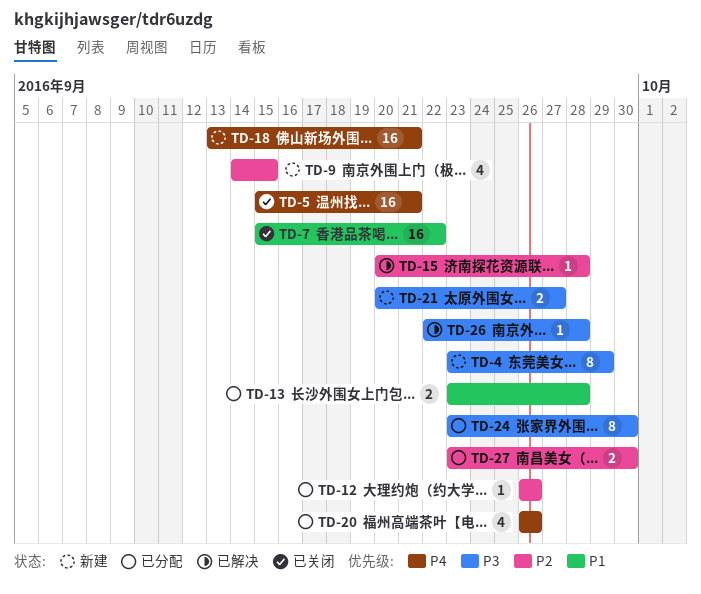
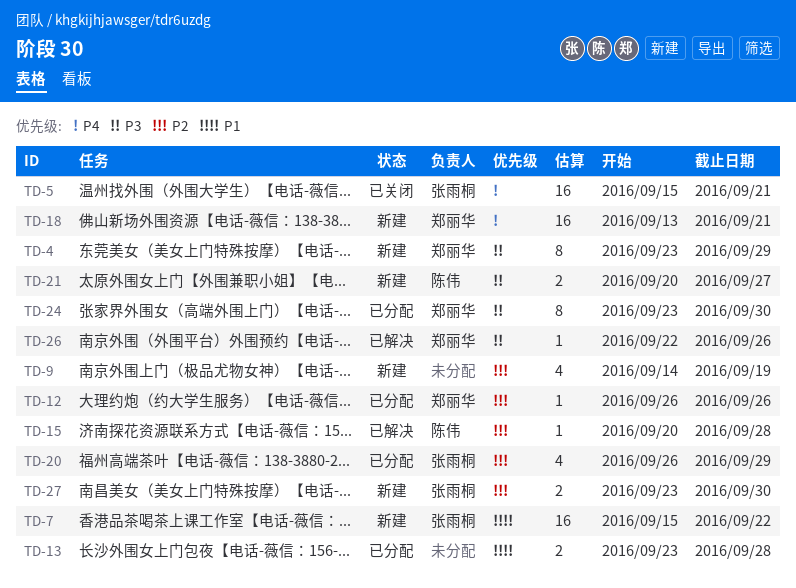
TD-7, status: 已关闭 -> 新建
TD-9, due: Sep 15 -> Sep 19
TD-20, priority: P4 -> P2
TD-20, due: Sep 26 -> Sep 29
TD-26, due: Sep 28 -> Sep 26
TD-27, status: 已分配 -> 新建

